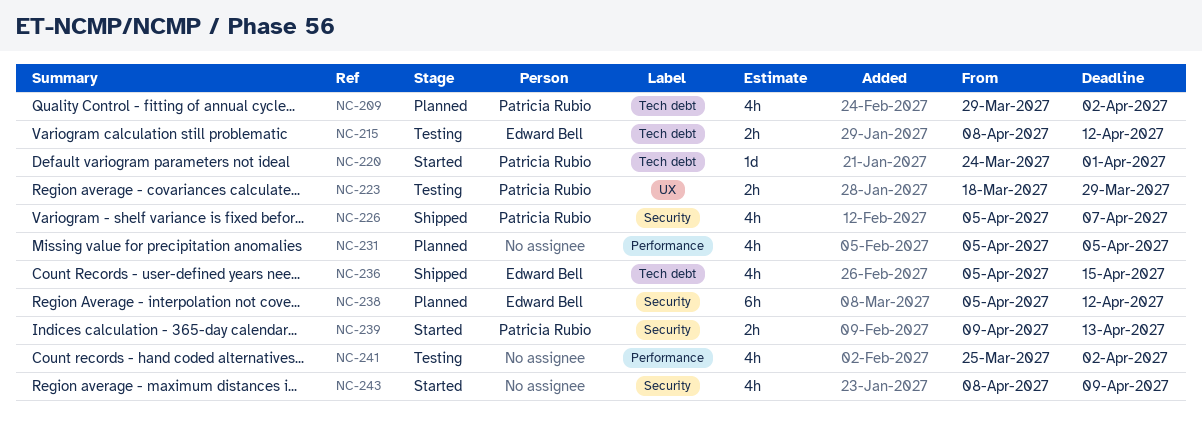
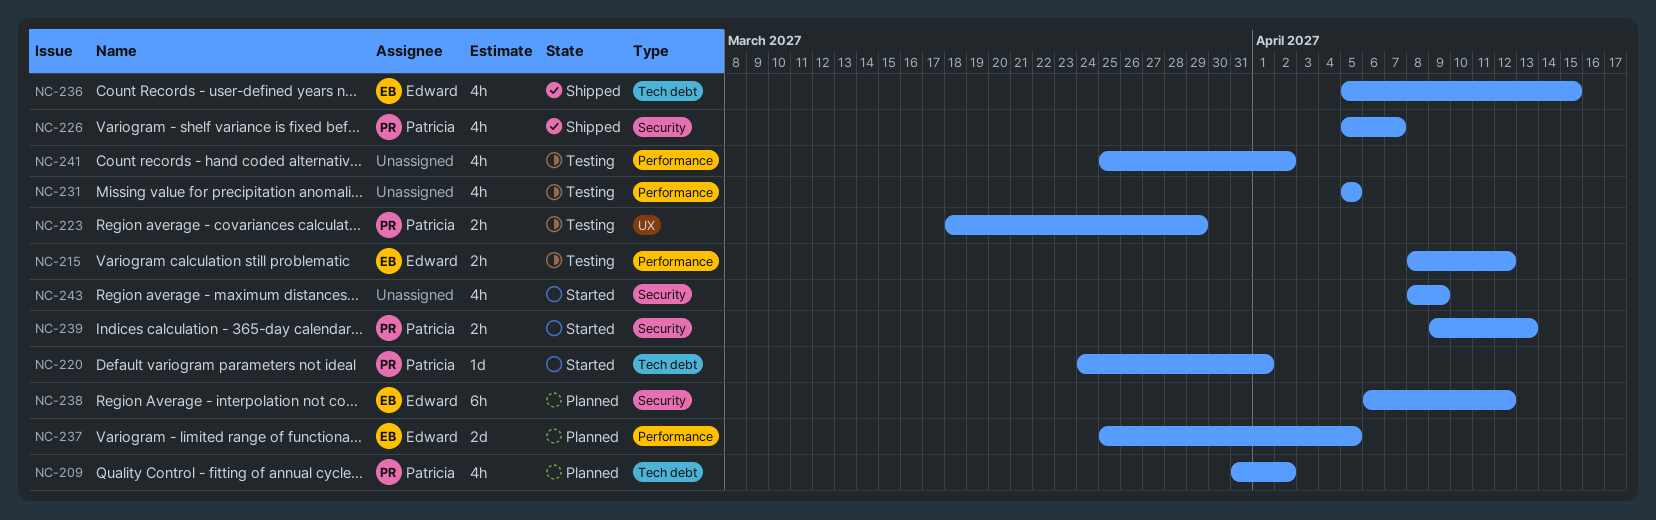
NC-209, start: Mar 29 -> Mar 31
NC-215, label: Tech debt -> Performance
NC-231, status: Planned -> Testing
NC-237: none -> present
NC-238, start: Apr 5 -> Apr 6

